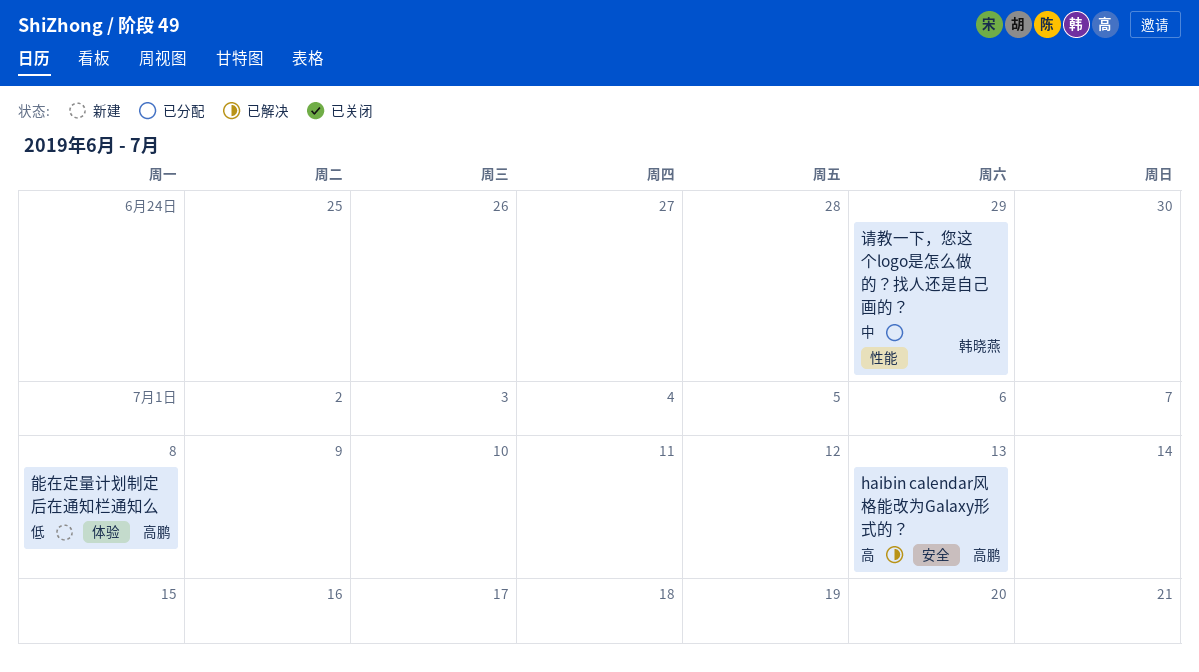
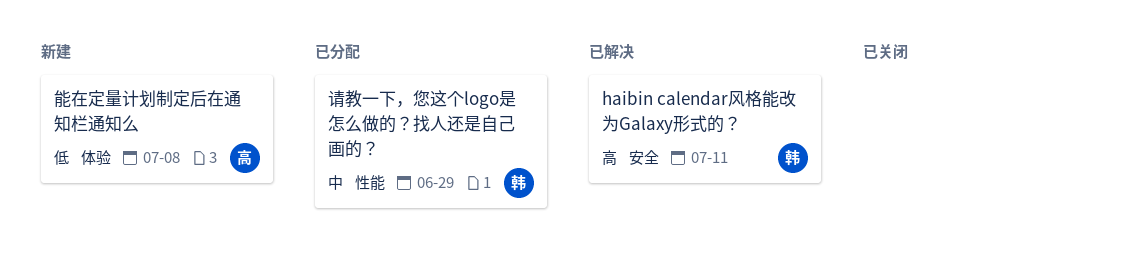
haibin calendar风格能改为Galaxy形式的？, owner: 高鹏 -> 韩晓燕
haibin calendar风格能改为Galaxy形式的？, due: Jul 13 -> Jul 11

